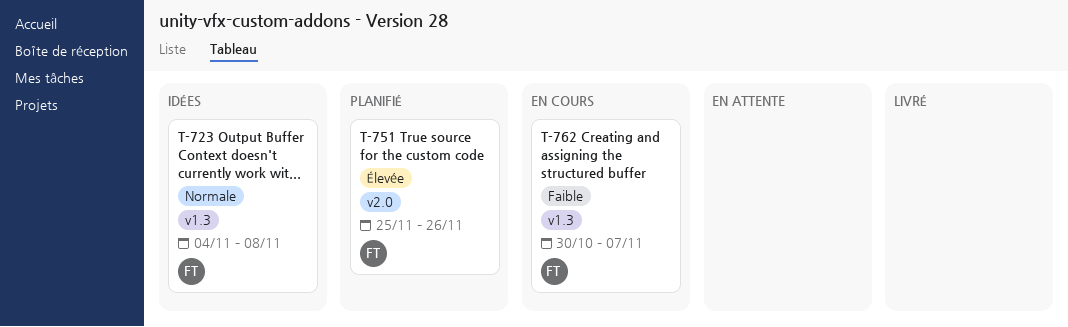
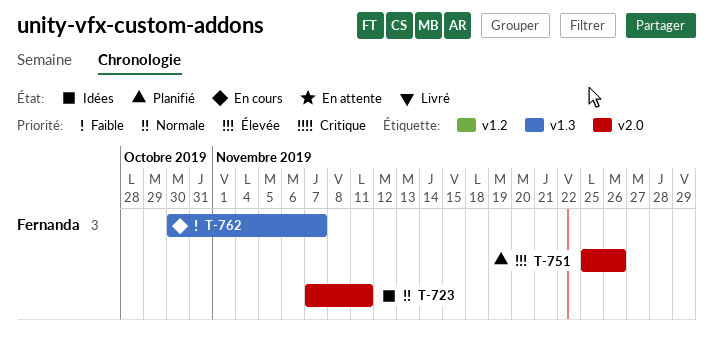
T-723, label: v1.3 -> v2.0
T-723, start: Nov 4 -> Nov 7
T-723, due: Nov 8 -> Nov 11

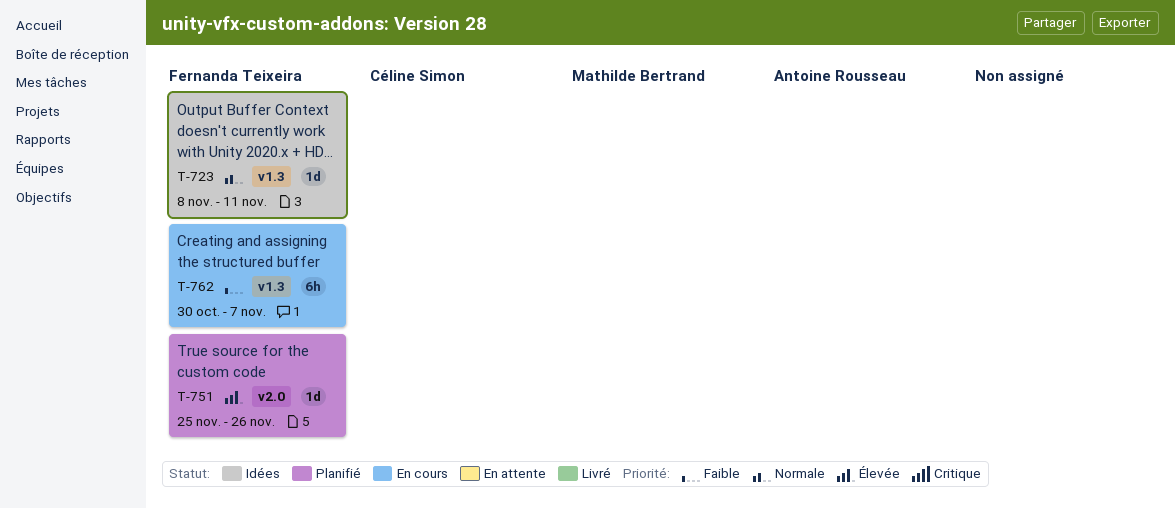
T-723, label: v2.0 -> v1.3
T-723, start: Nov 7 -> Nov 8

